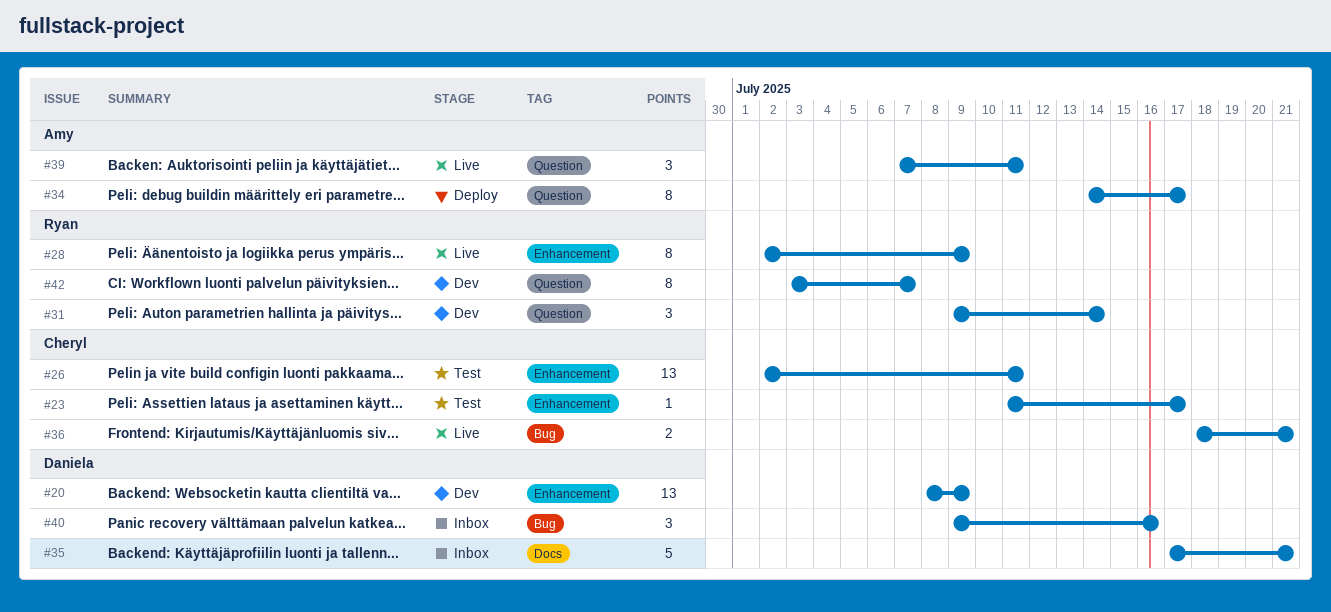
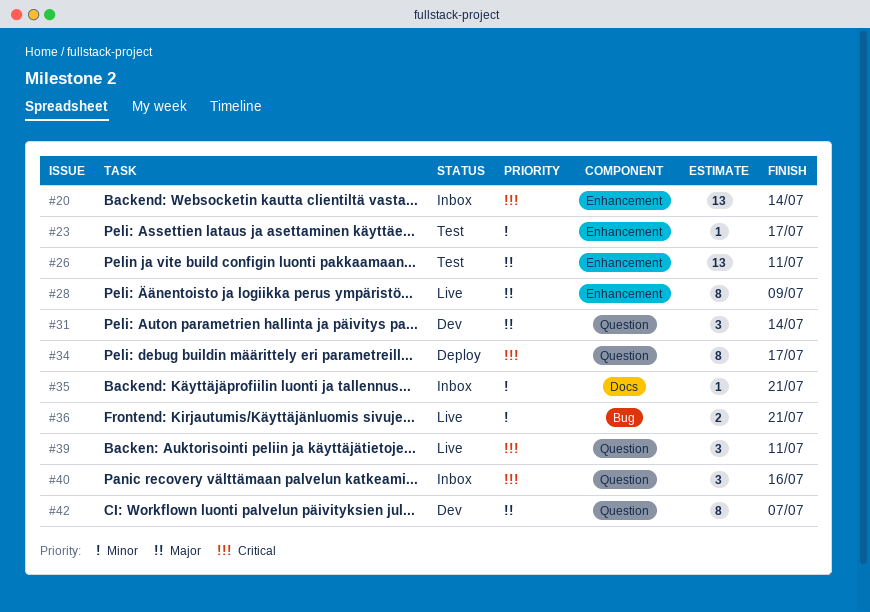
#20, status: Dev -> Inbox
#20, due: Jul 9 -> Jul 14
#35, estimate: 5 -> 1
#40, label: Bug -> Question

